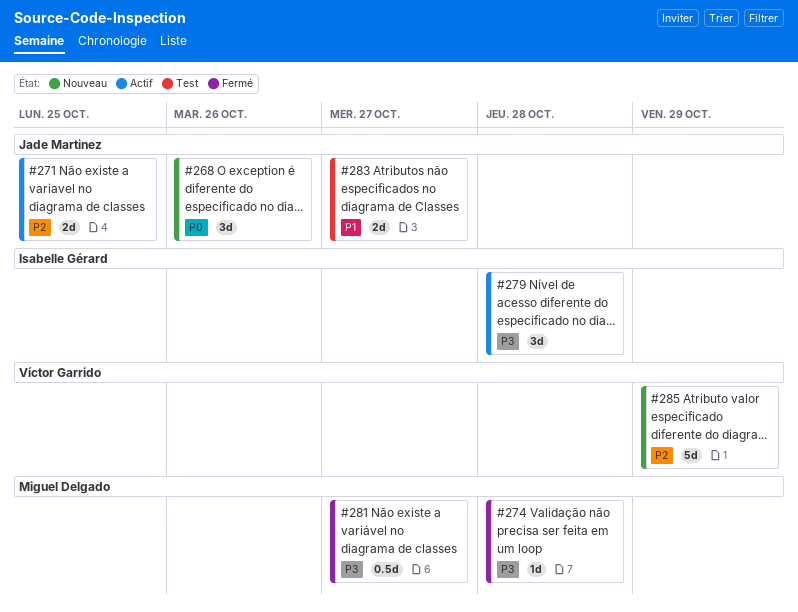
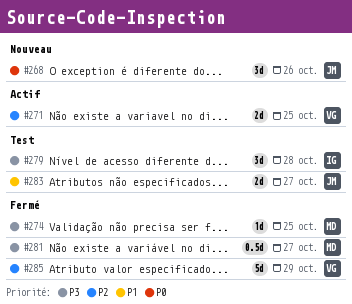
#271, owner: Jade Martinez -> Víctor Garrido
#274, due: Oct 28 -> Oct 25
#279, status: Actif -> Test
#285, status: Nouveau -> Fermé

